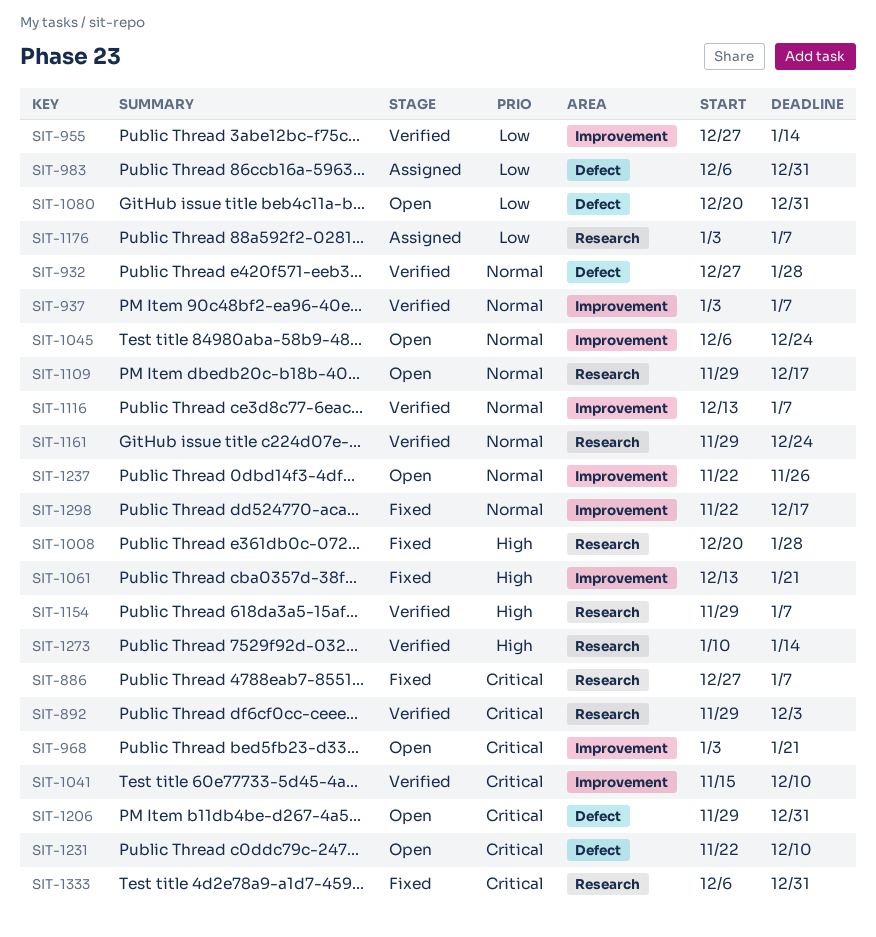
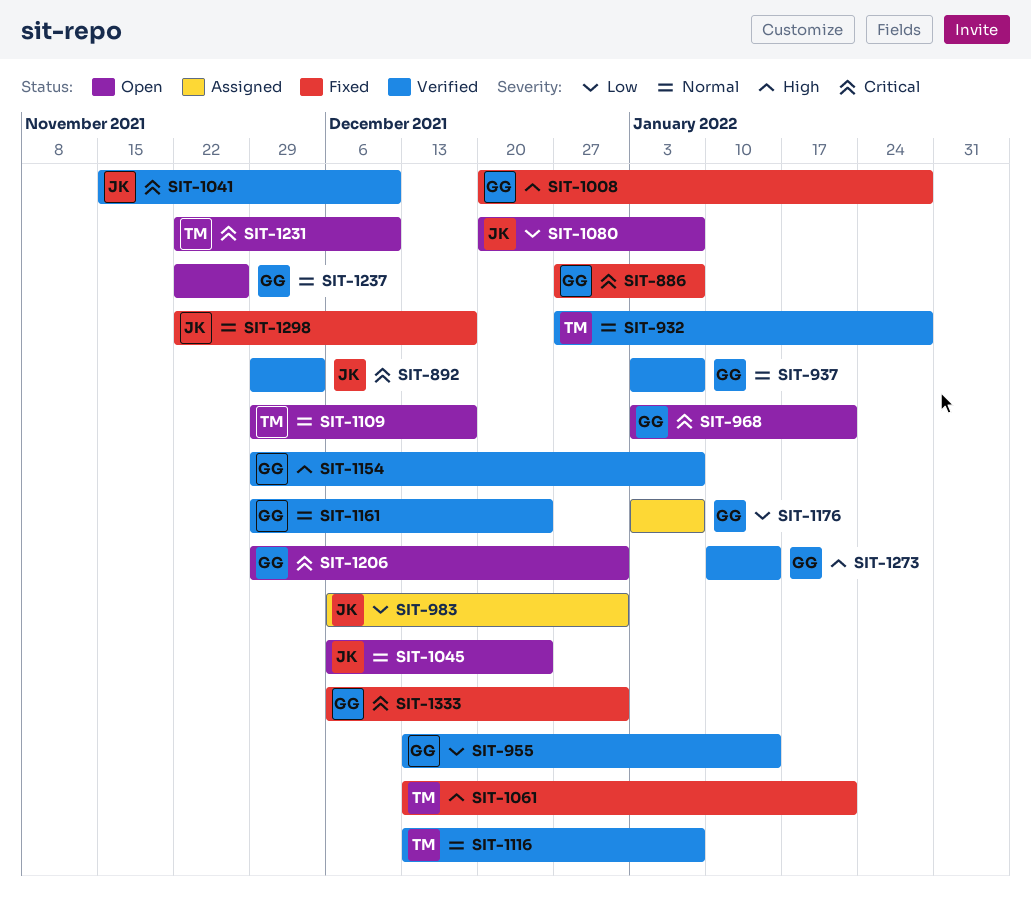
SIT-955, start: Dec 27 -> Dec 13
SIT-1080, due: Dec 31 -> Jan 7

